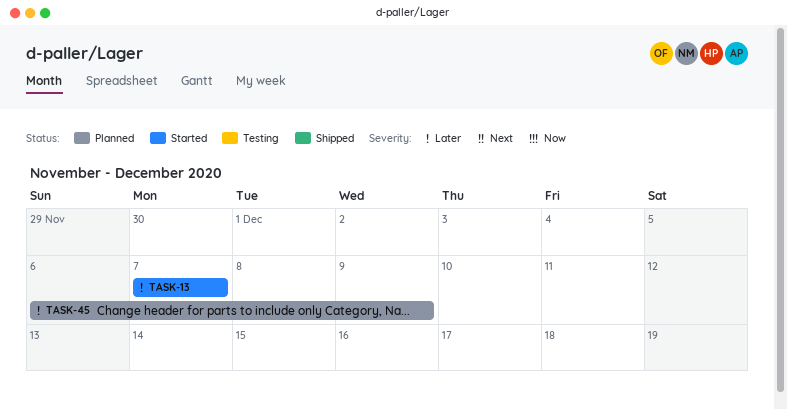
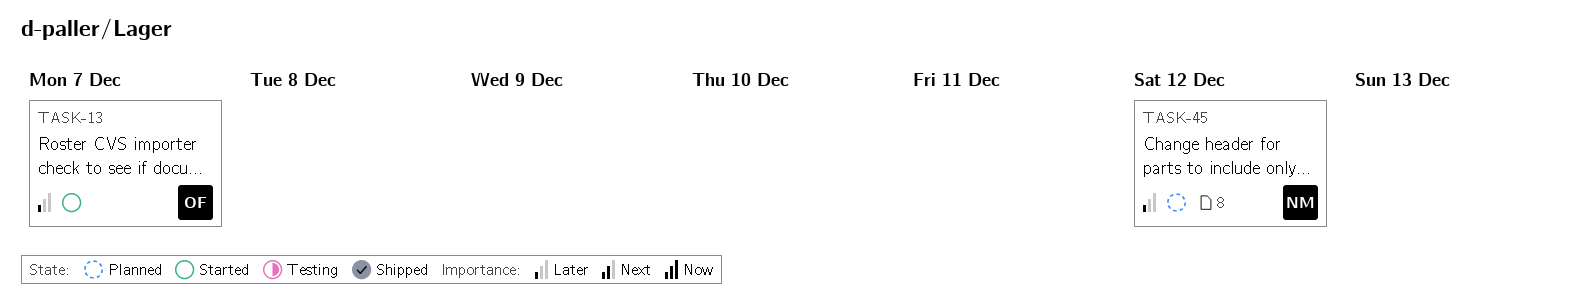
TASK-45, due: Dec 9 -> Dec 12

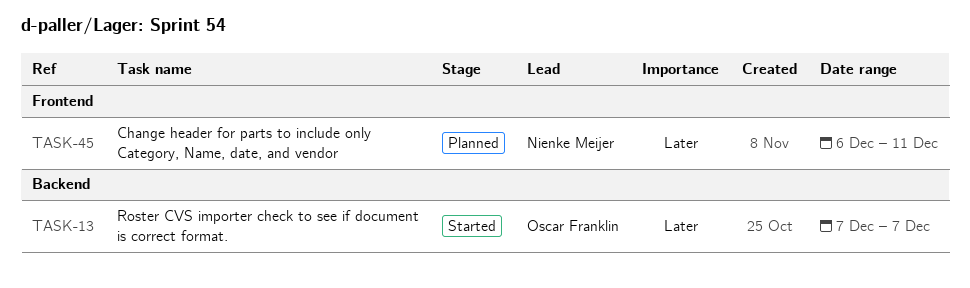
TASK-45, due: Dec 12 -> Dec 11

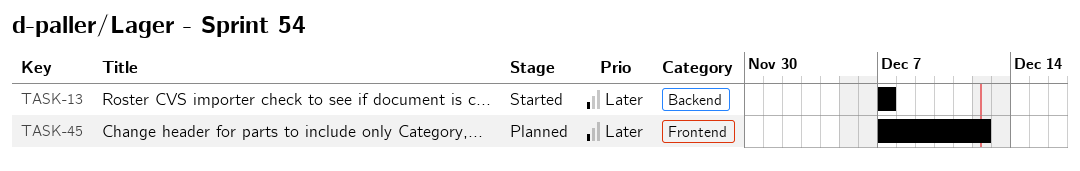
TASK-45, start: Dec 6 -> Dec 7
TASK-45, due: Dec 11 -> Dec 12

